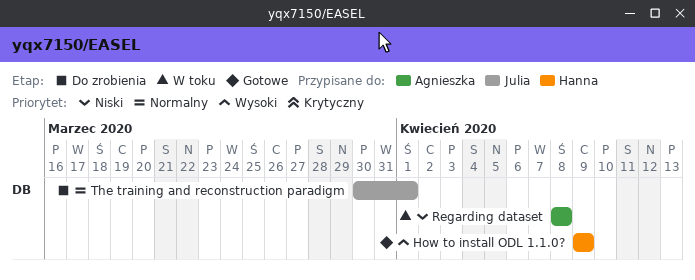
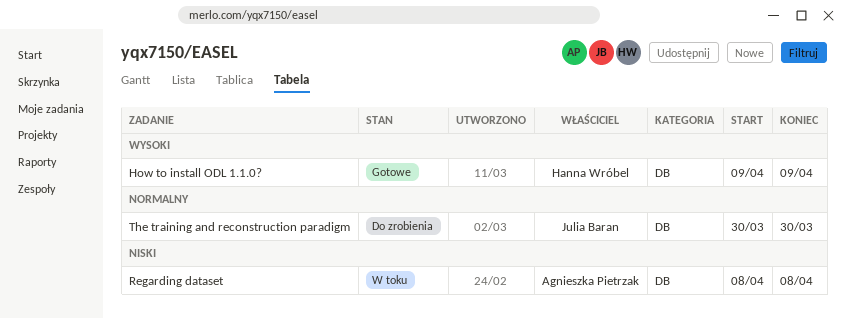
The training and reconstruction paradigm, due: Apr 1 -> Mar 30

